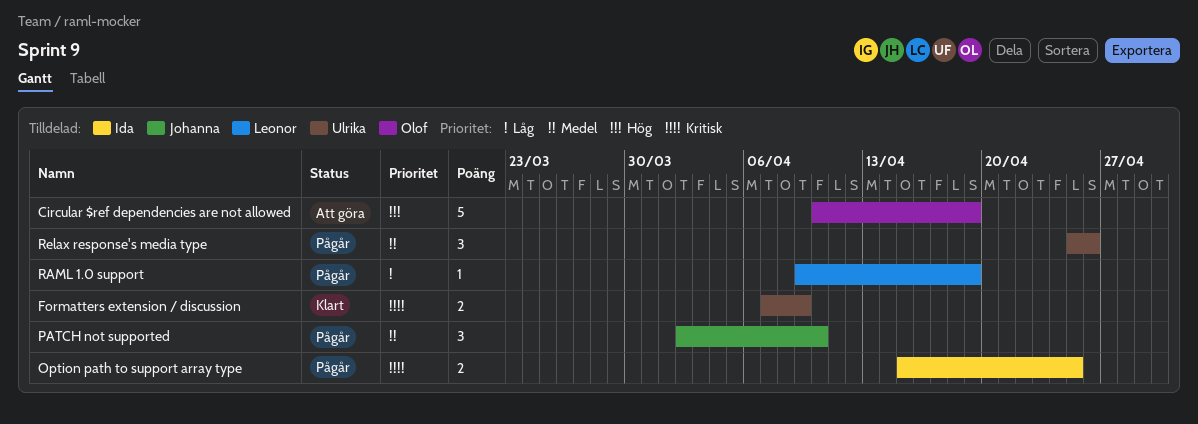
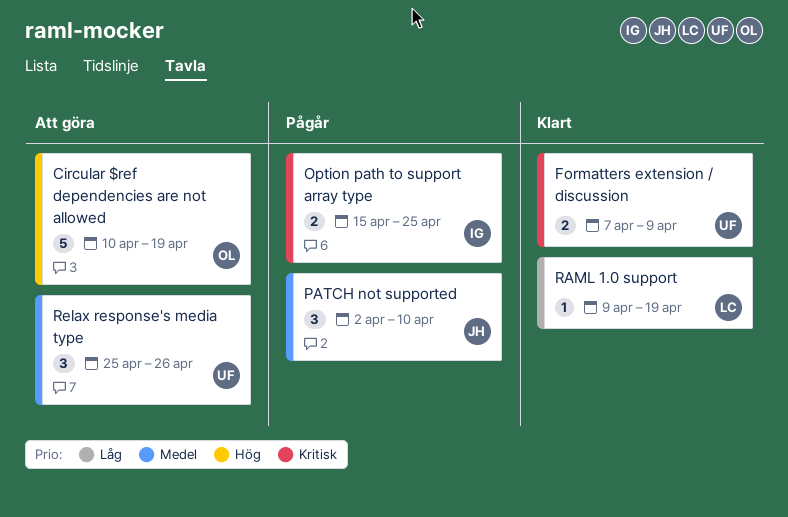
RAML 1.0 support, status: Pågår -> Klart
Relax response's media type, status: Pågår -> Att göra

